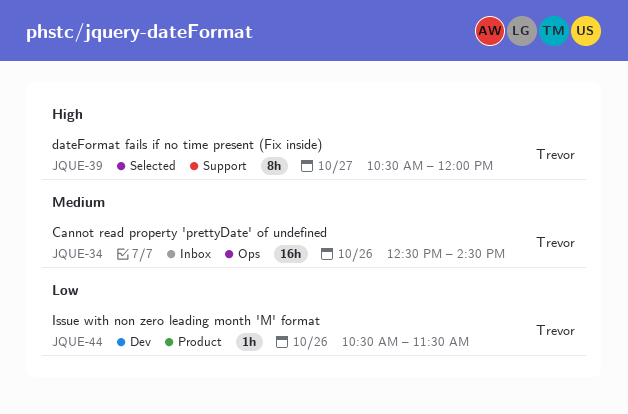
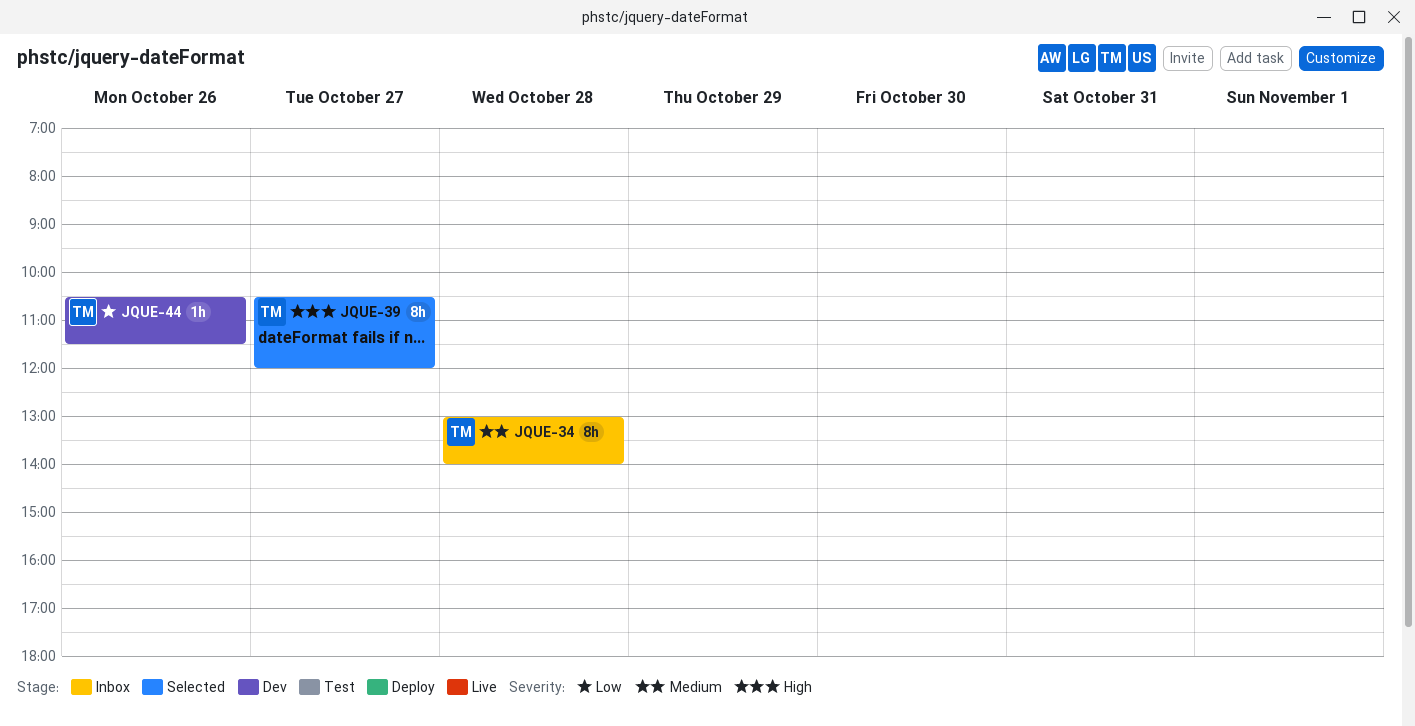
JQUE-34, estimate: 16h -> 8h
JQUE-34, day: Oct 26 -> Oct 28
JQUE-34, begins: 12:30 -> 13:00
JQUE-34, ends: 14:30 -> 14:00

